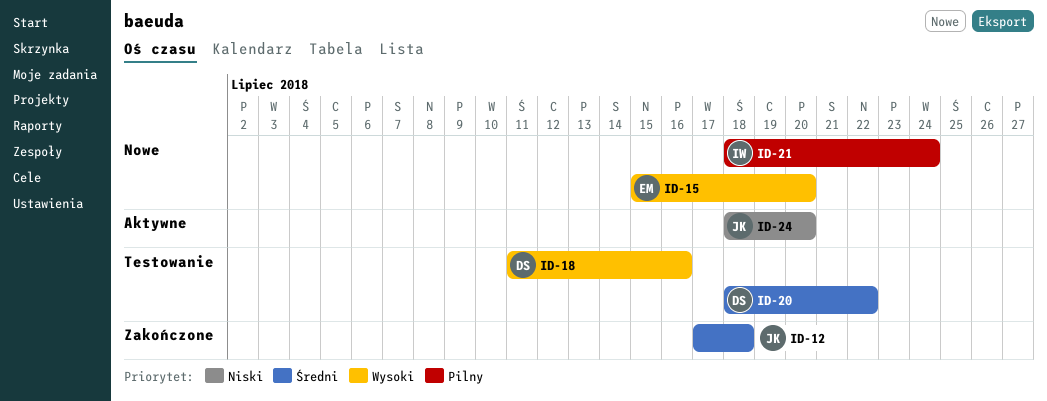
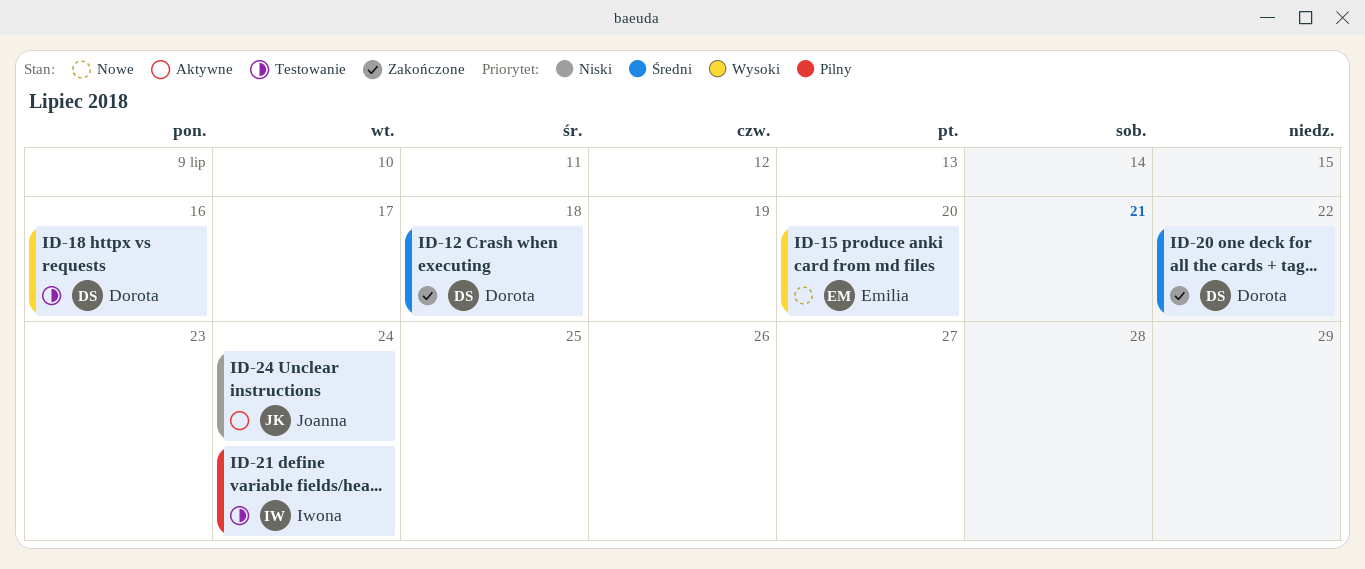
ID-12, owner: Joanna -> Dorota
ID-20, status: Testowanie -> Zakończone
ID-21, status: Nowe -> Testowanie
ID-24, due: Jul 20 -> Jul 24

